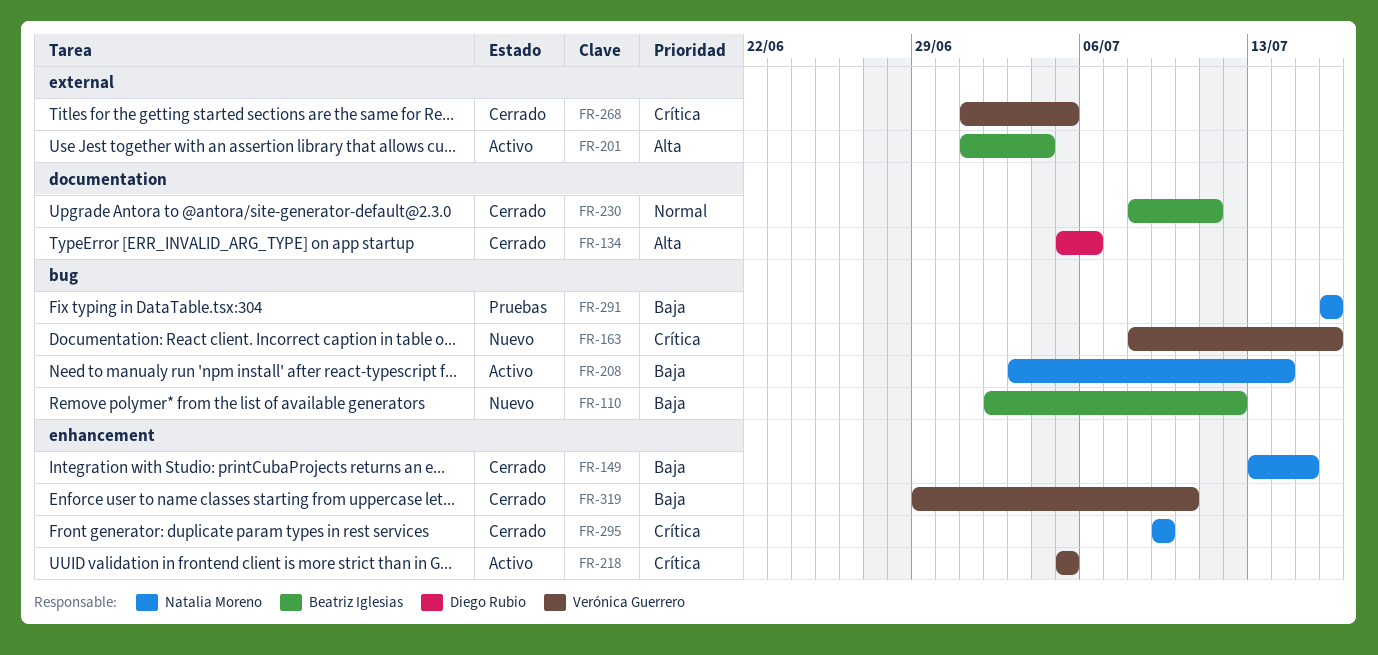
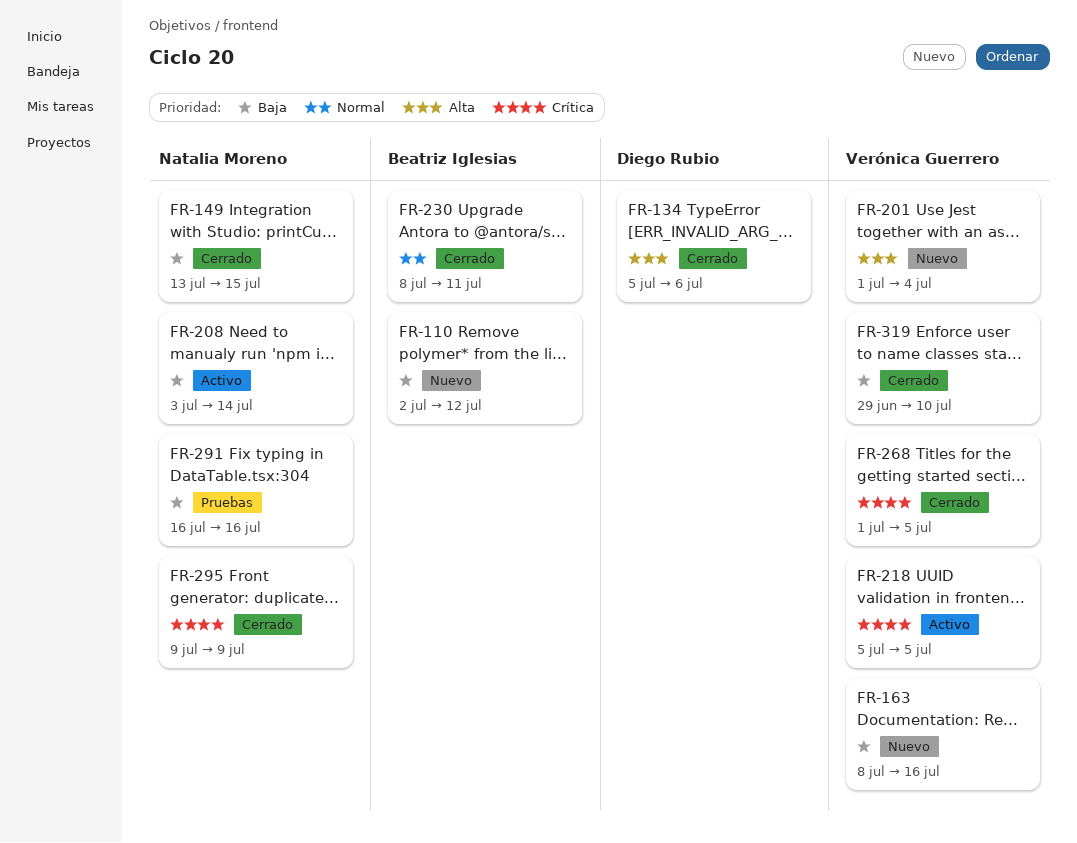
FR-163, priority: Crítica -> Baja
FR-201, status: Activo -> Nuevo
FR-201, owner: Beatriz Iglesias -> Verónica Guerrero

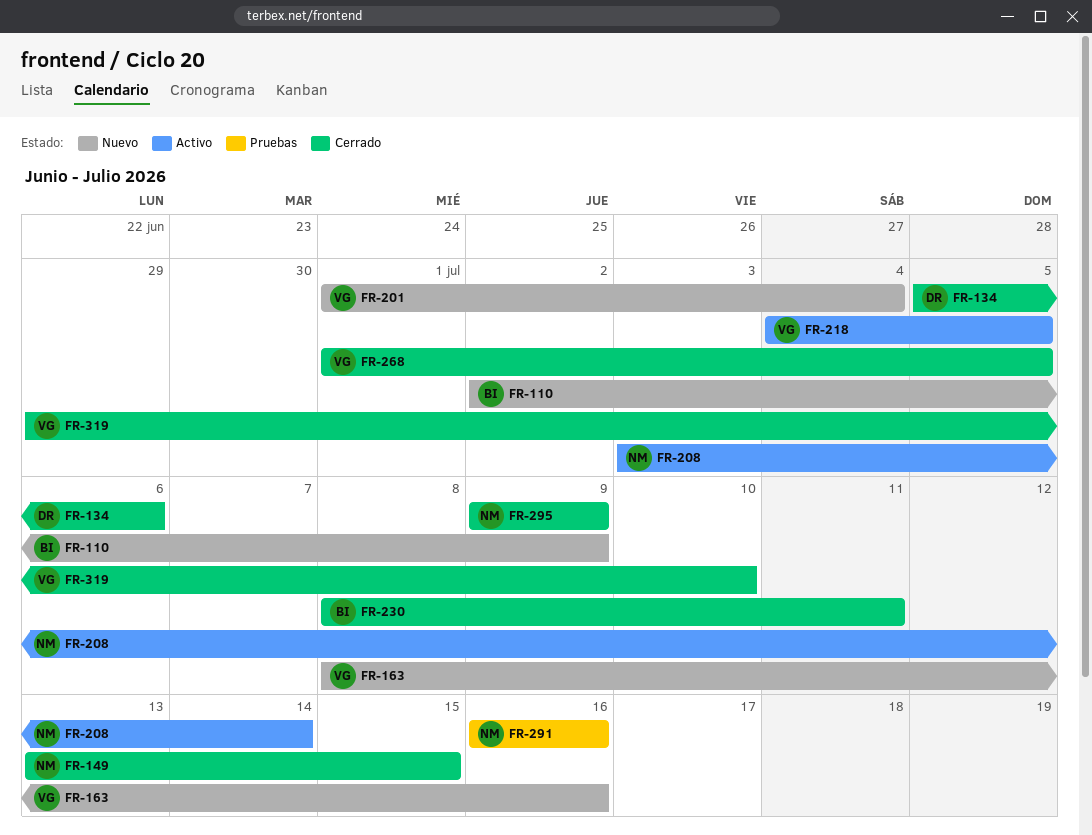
FR-110, due: Jul 12 -> Jul 9
FR-218, start: Jul 5 -> Jul 4

